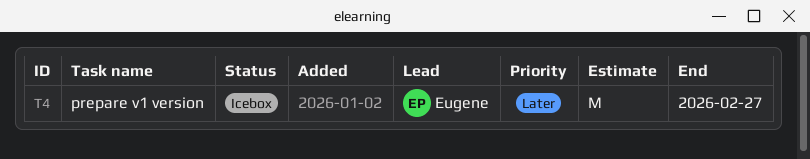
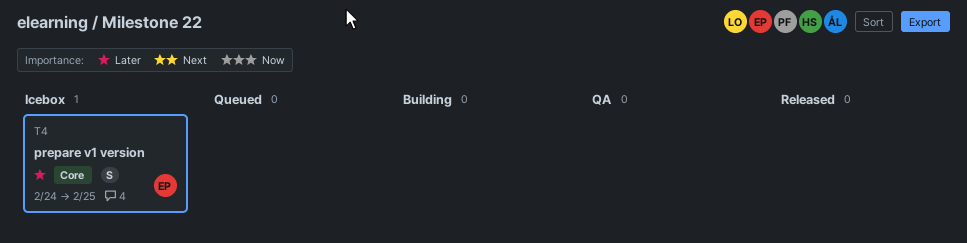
T4, estimate: M -> S
T4, due: Feb 27 -> Feb 25

